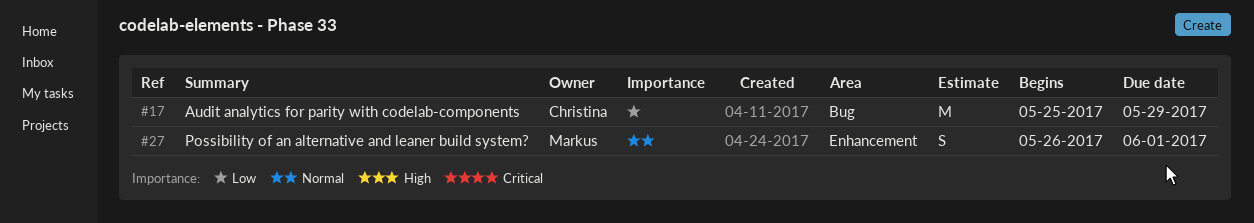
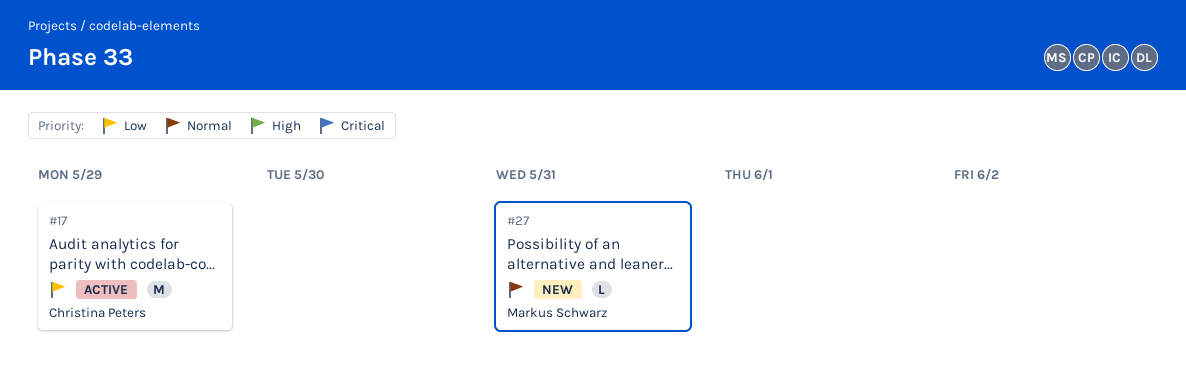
#27, estimate: S -> L
#27, due: Jun 1 -> May 31

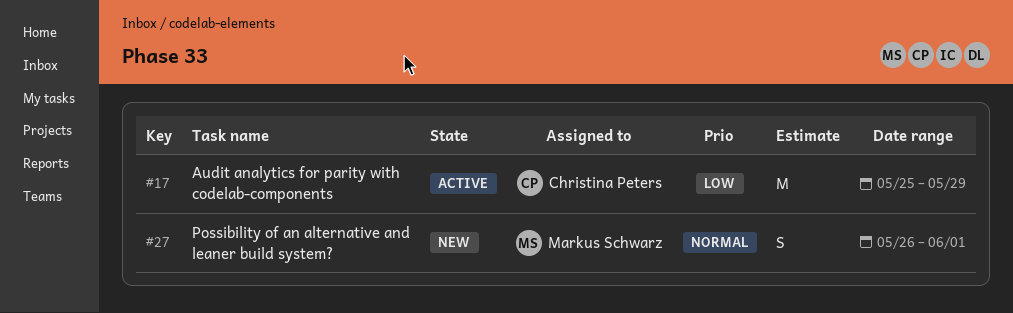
#27, estimate: L -> S
#27, due: May 31 -> Jun 1

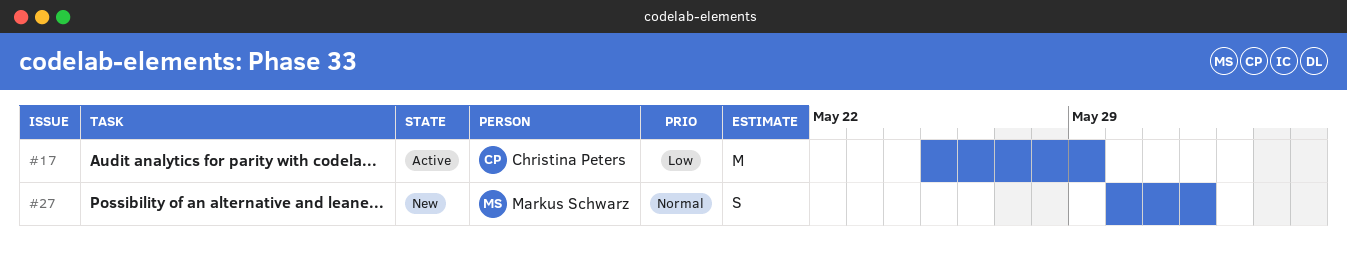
#27, start: May 26 -> May 30

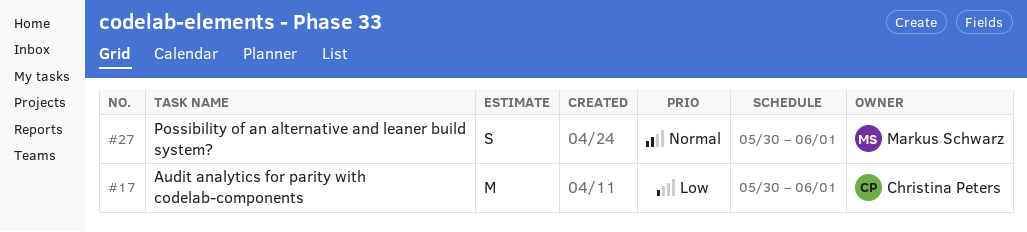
#17, start: May 25 -> May 30
#17, due: May 29 -> Jun 1

